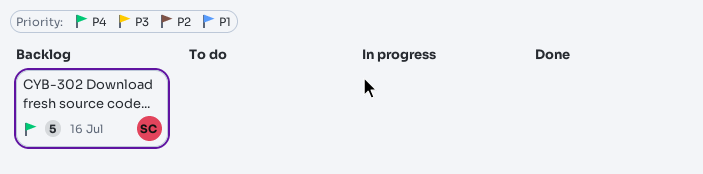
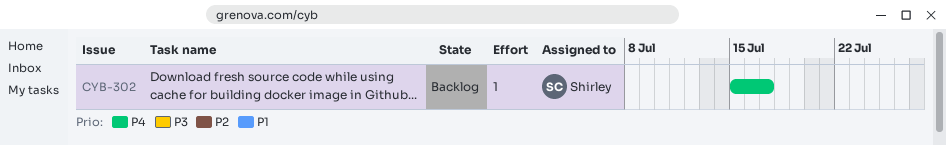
CYB-302, estimate: 5 -> 1
CYB-302, due: Jul 16 -> Jul 17

